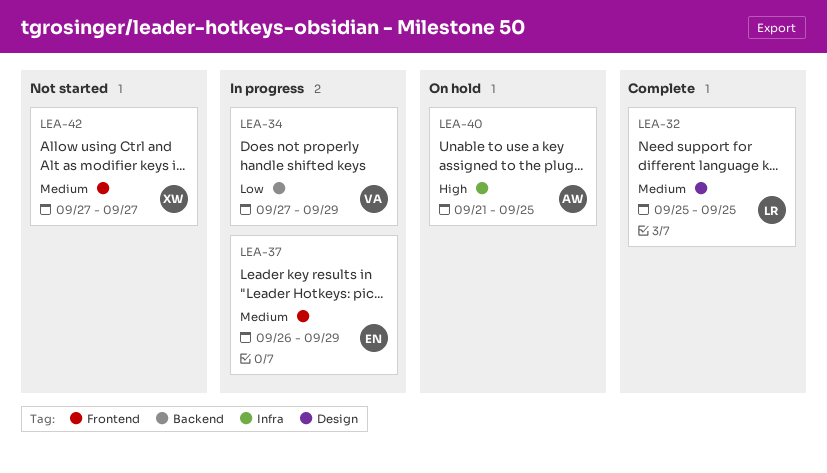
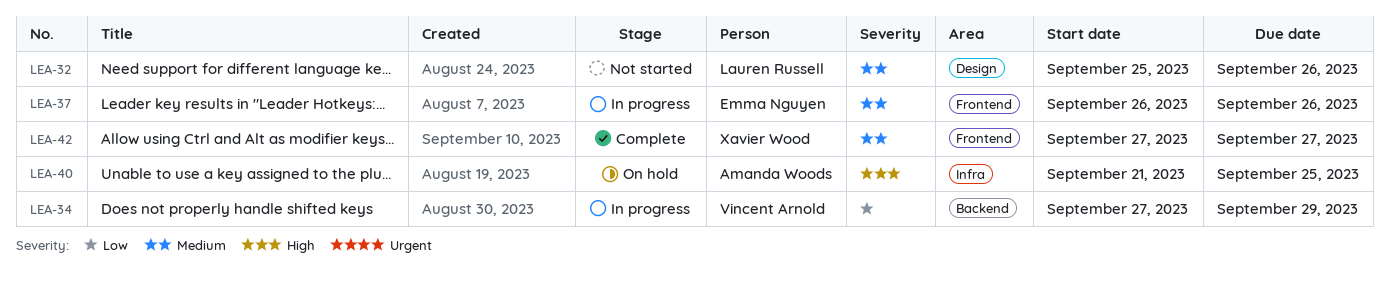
LEA-32, status: Complete -> Not started
LEA-32, due: Sep 25 -> Sep 26
LEA-37, due: Sep 29 -> Sep 26
LEA-42, status: Not started -> Complete

